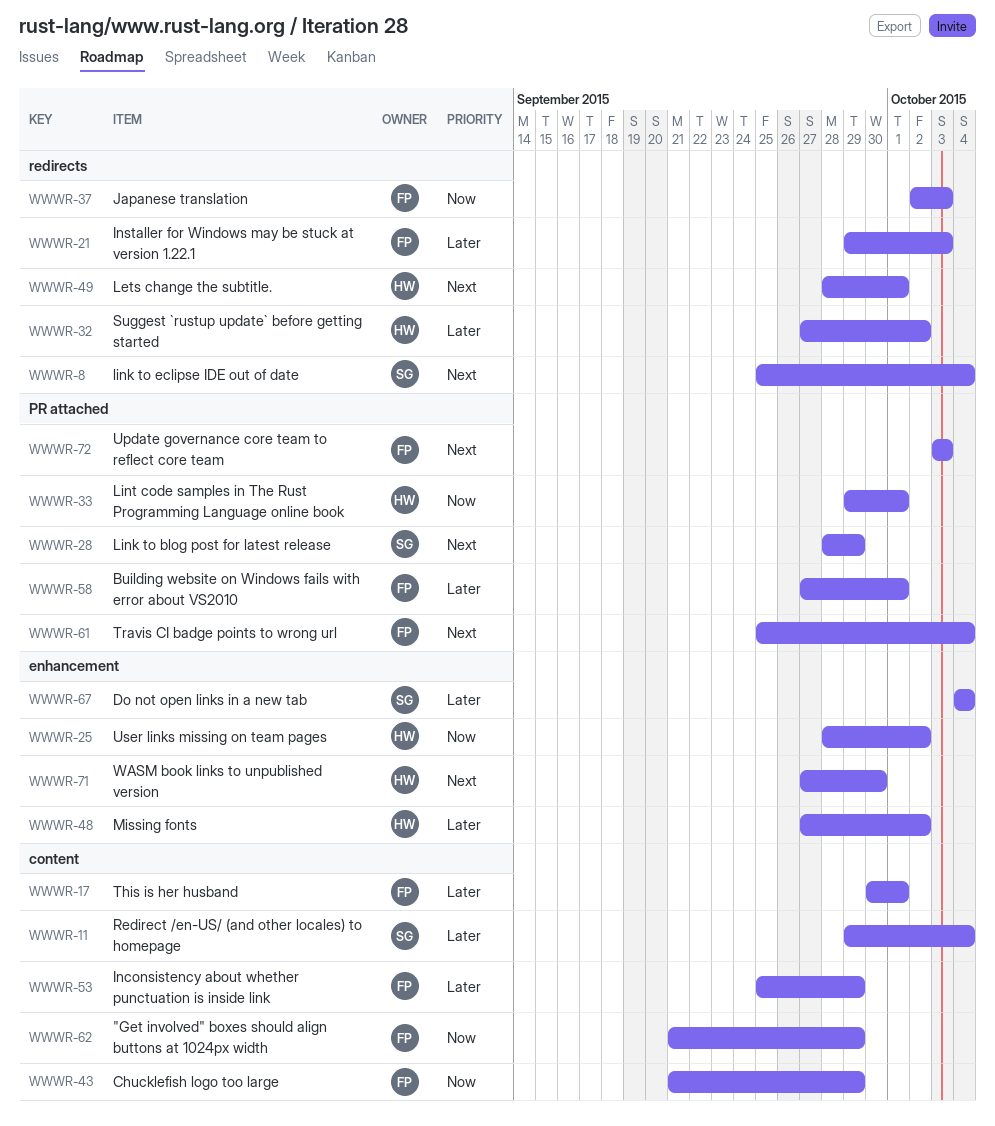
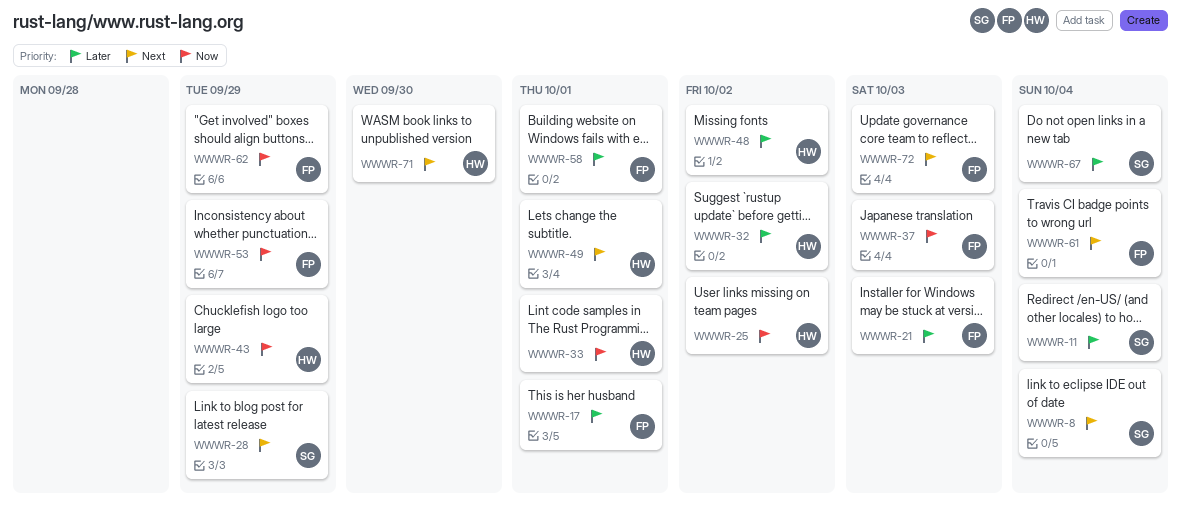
WWWR-43, owner: FP -> HW
WWWR-53, priority: Later -> Now

